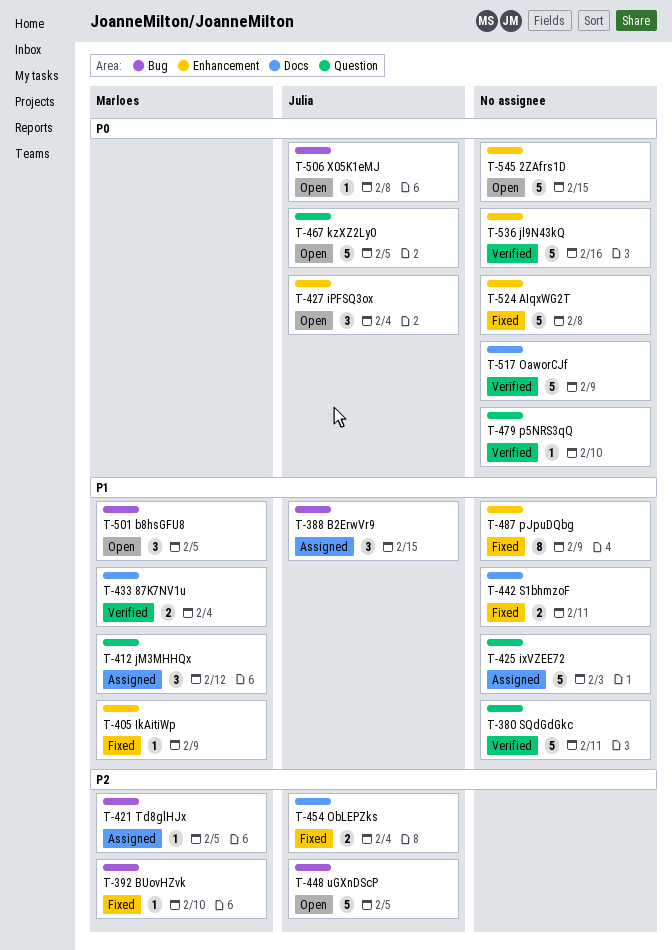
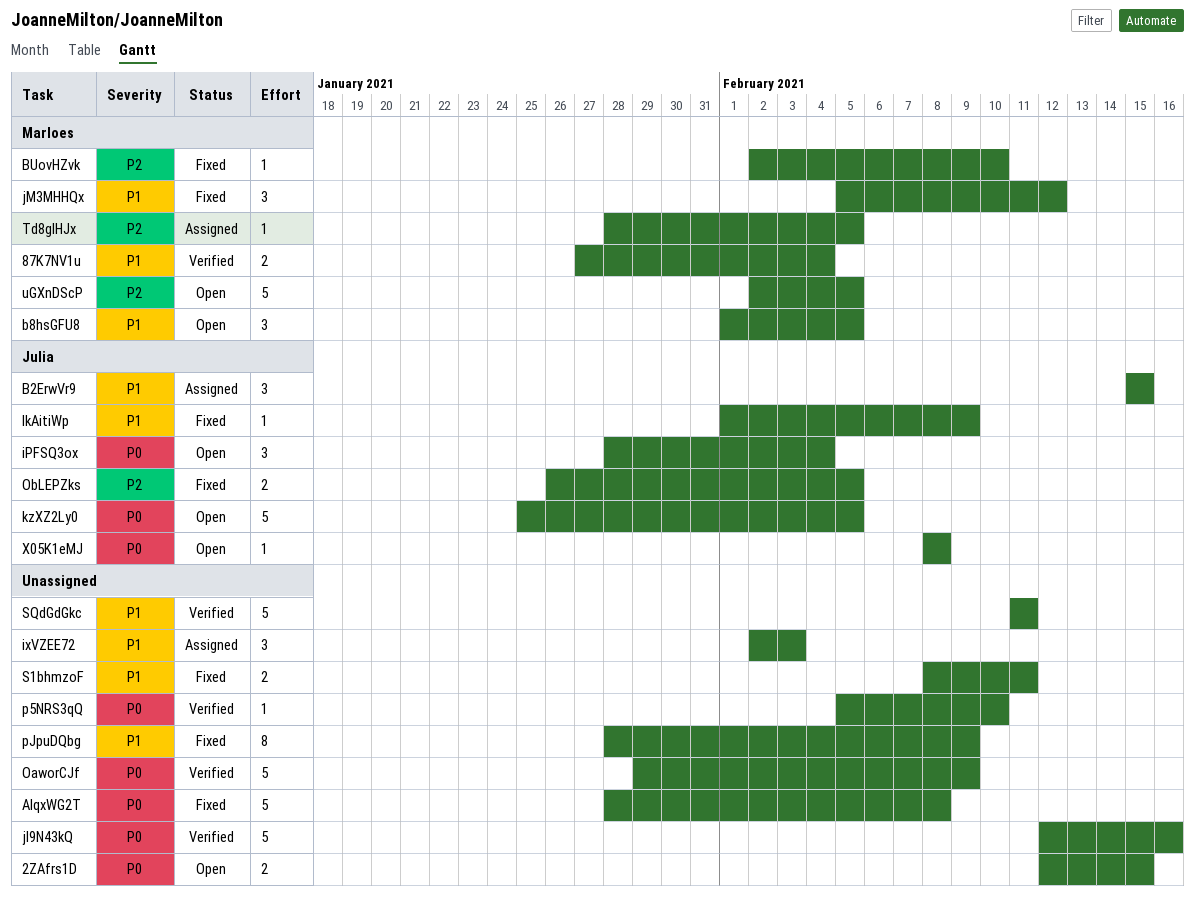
2ZAfrs1D, estimate: 5 -> 2
IkAitiWp, owner: Marloes -> Julia
ixVZEE72, estimate: 5 -> 3
jM3MHHQx, status: Assigned -> Fixed
ObLEPZks, due: Feb 4 -> Feb 5
uGXnDScP, owner: Julia -> Marloes

